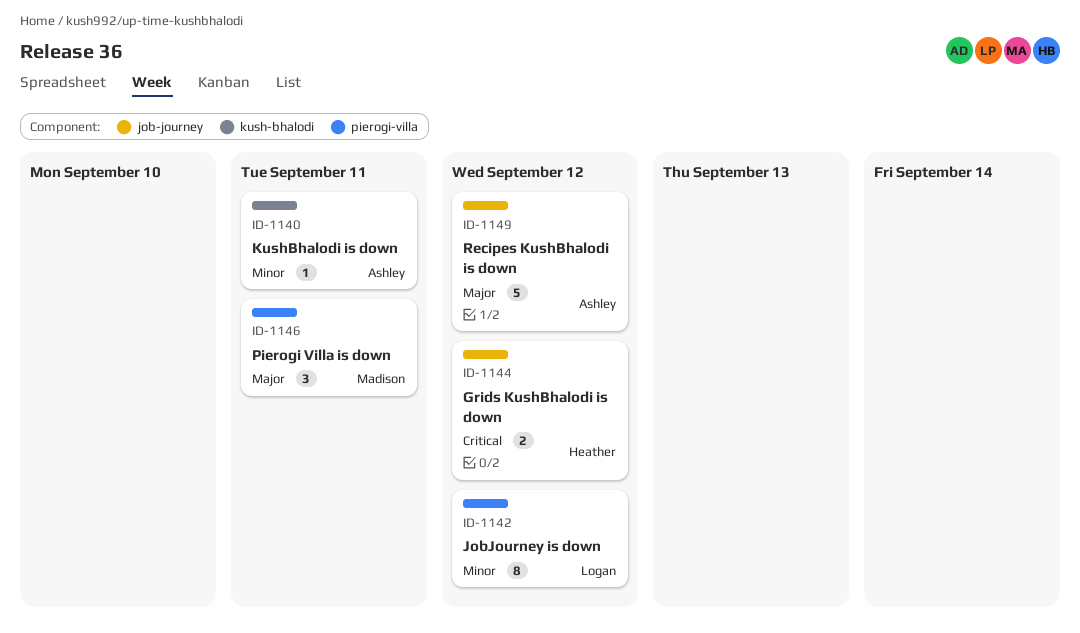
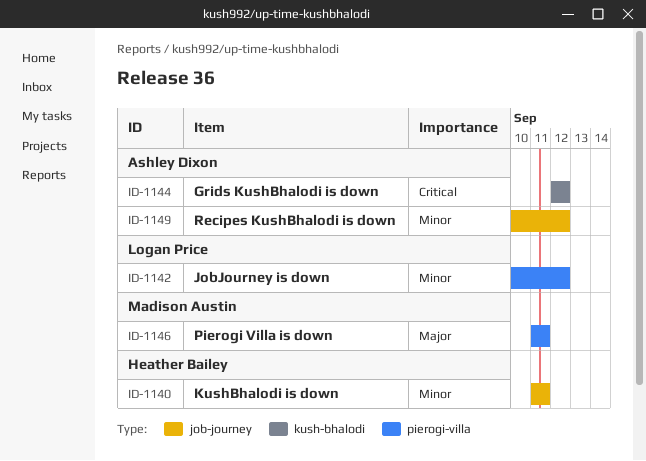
ID-1140, owner: Ashley Dixon -> Heather Bailey
ID-1140, label: kush-bhalodi -> job-journey
ID-1144, owner: Heather Bailey -> Ashley Dixon
ID-1144, label: job-journey -> kush-bhalodi
ID-1149, priority: Major -> Minor

